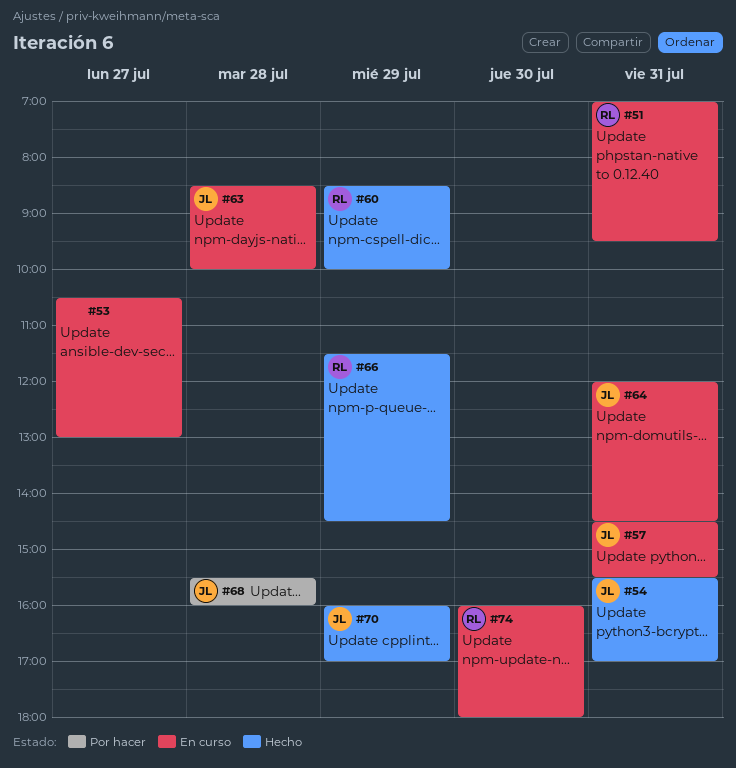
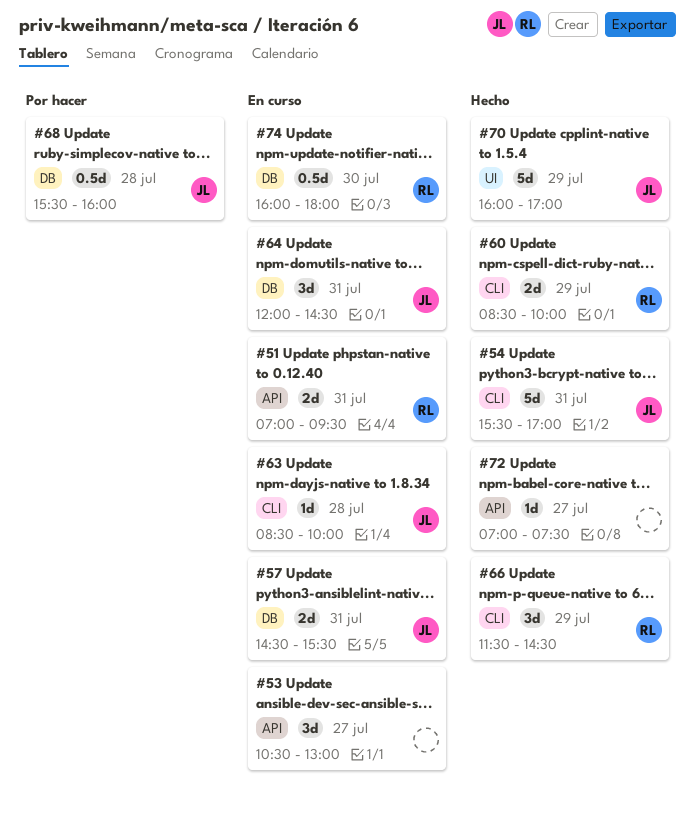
#72: none -> present

